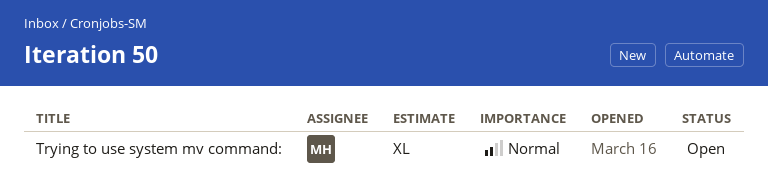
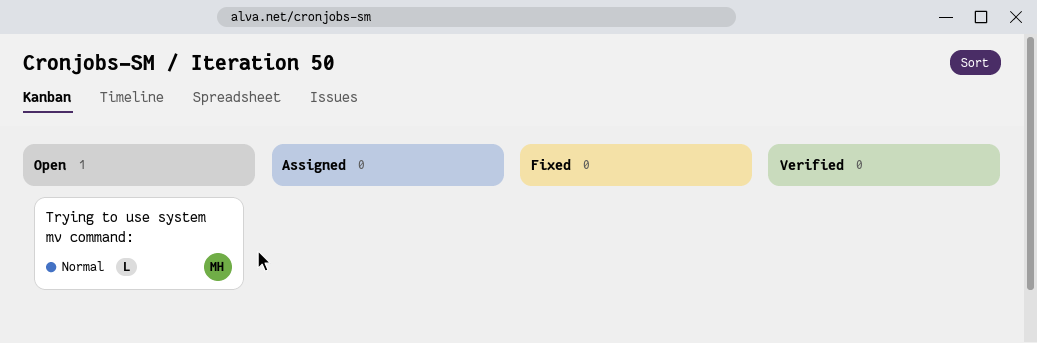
Trying to use system mv command:, estimate: XL -> L

